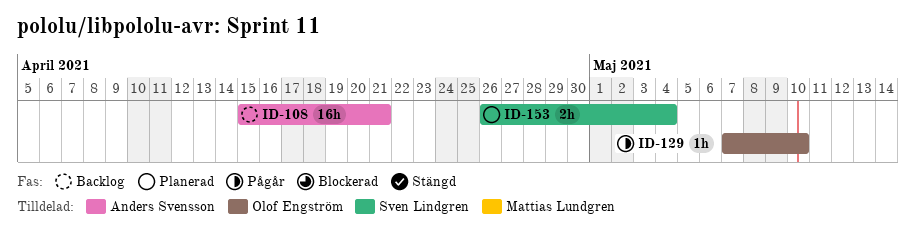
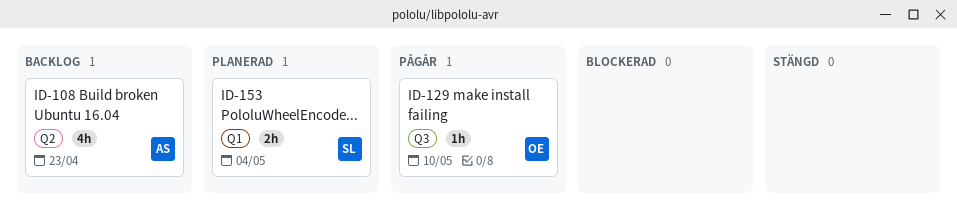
ID-108, estimate: 16h -> 4h
ID-108, due: Apr 21 -> Apr 23

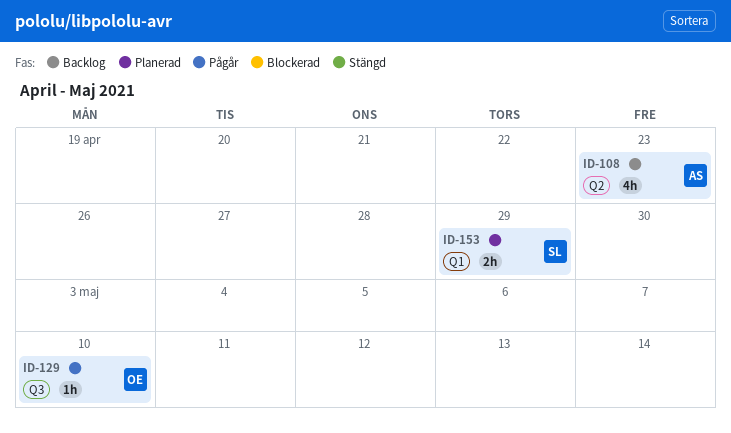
ID-153, due: May 4 -> Apr 29

